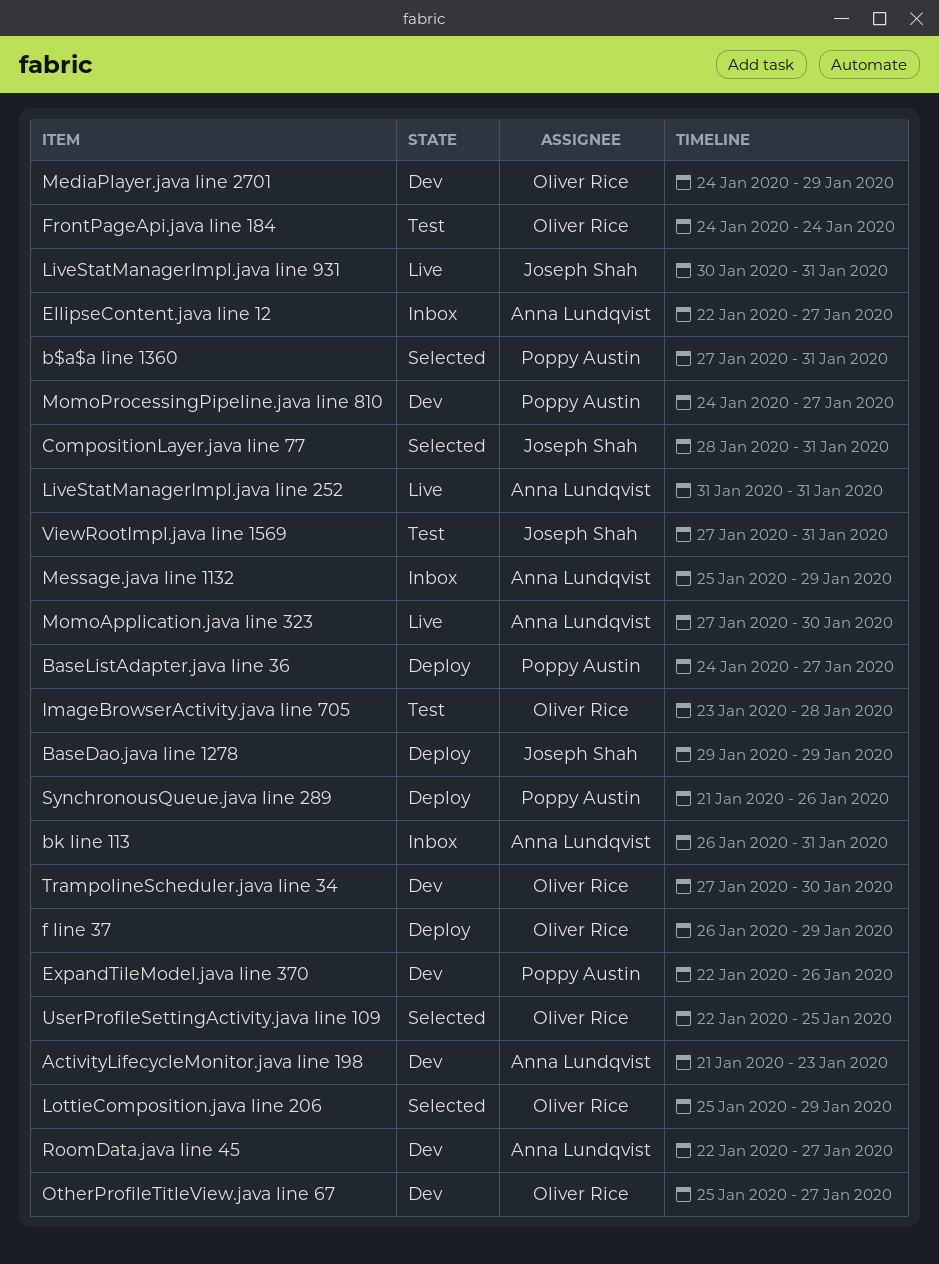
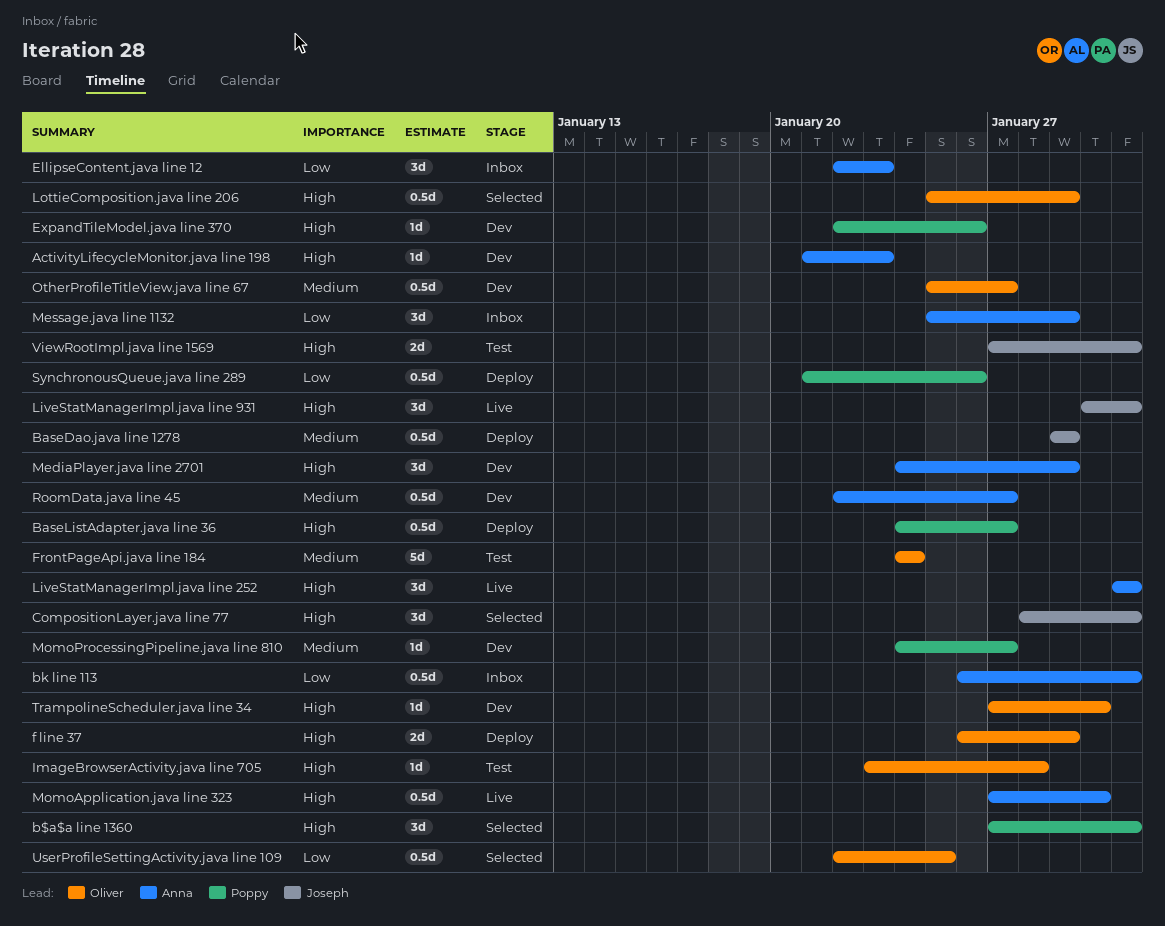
EllipseContent.java line 12, due: Jan 27 -> Jan 23
MediaPlayer.java line 2701, owner: Oliver Rice -> Anna Lundqvist

